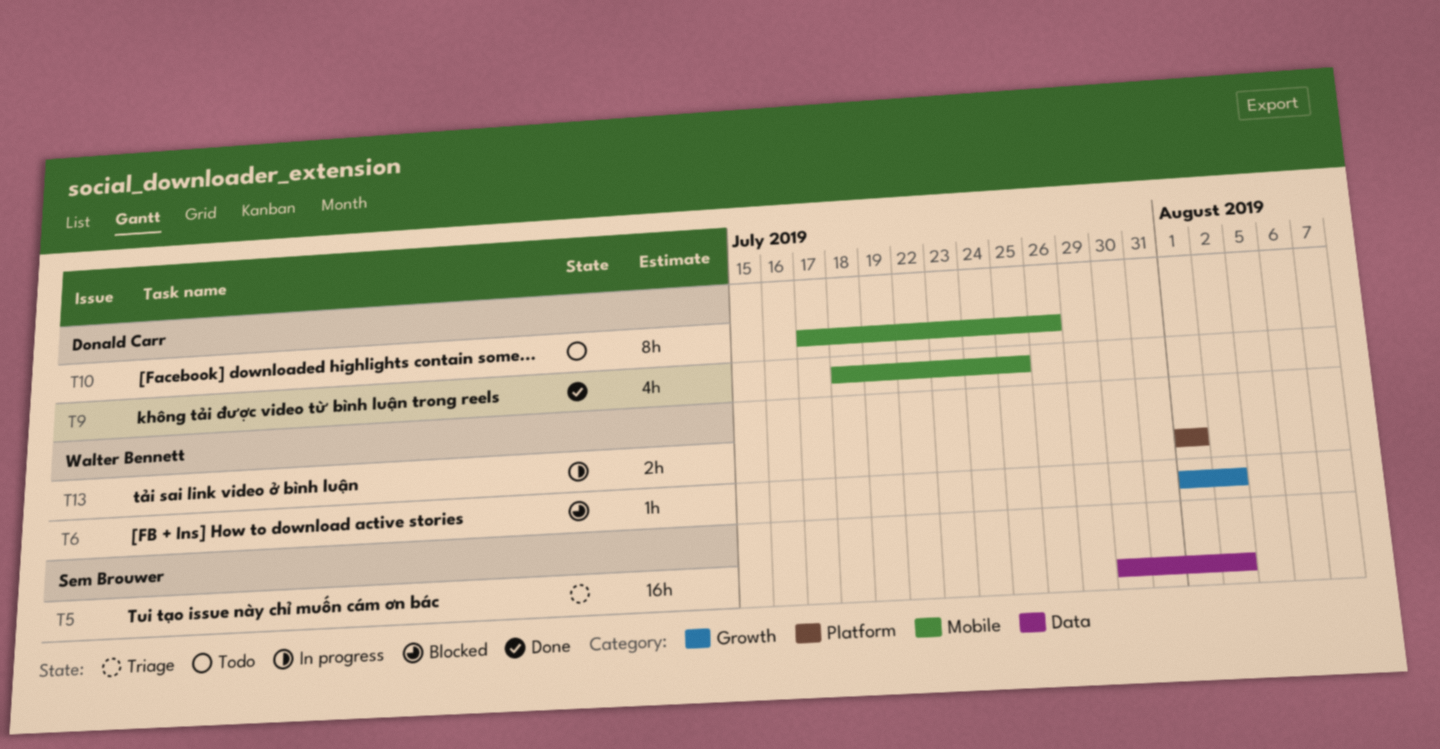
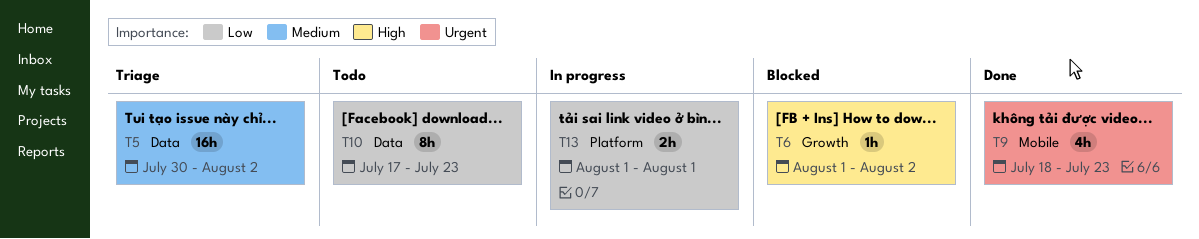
T9, due: Jul 25 -> Jul 23
T10, label: Mobile -> Data
T10, due: Jul 26 -> Jul 23

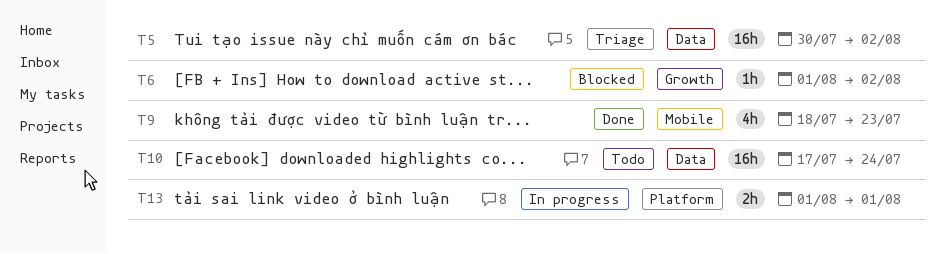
T10, estimate: 8h -> 16h
T10, due: Jul 23 -> Jul 24

